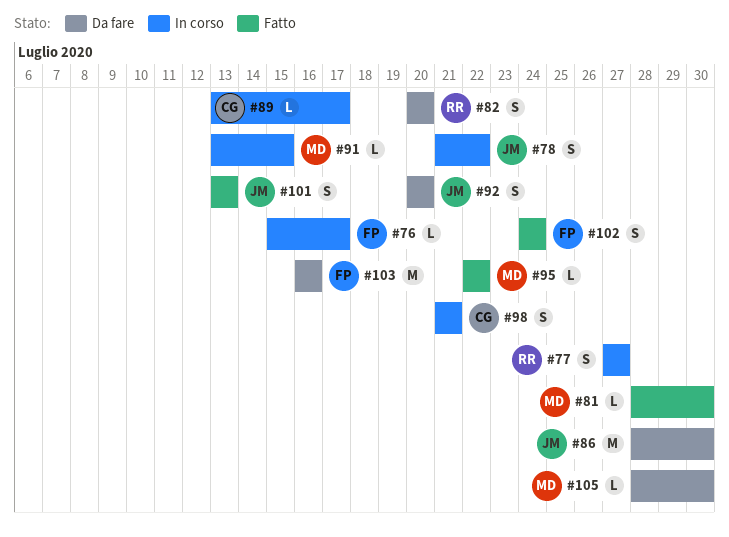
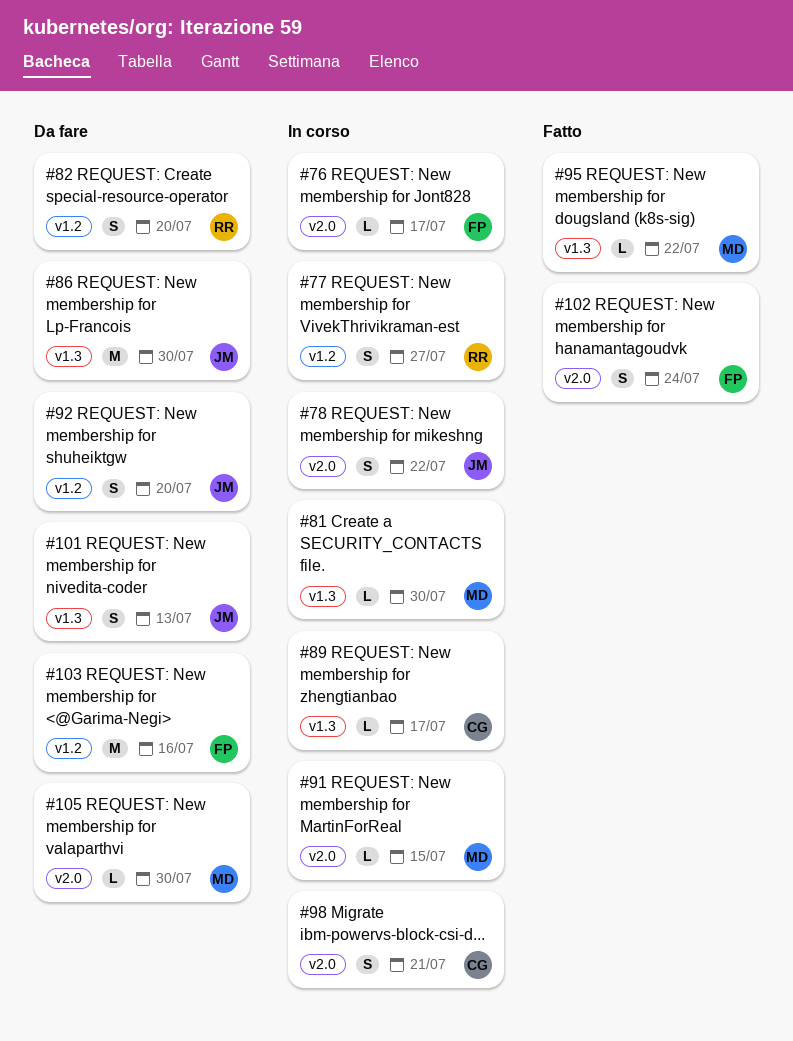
#81, status: Fatto -> In corso
#101, status: Fatto -> Da fare

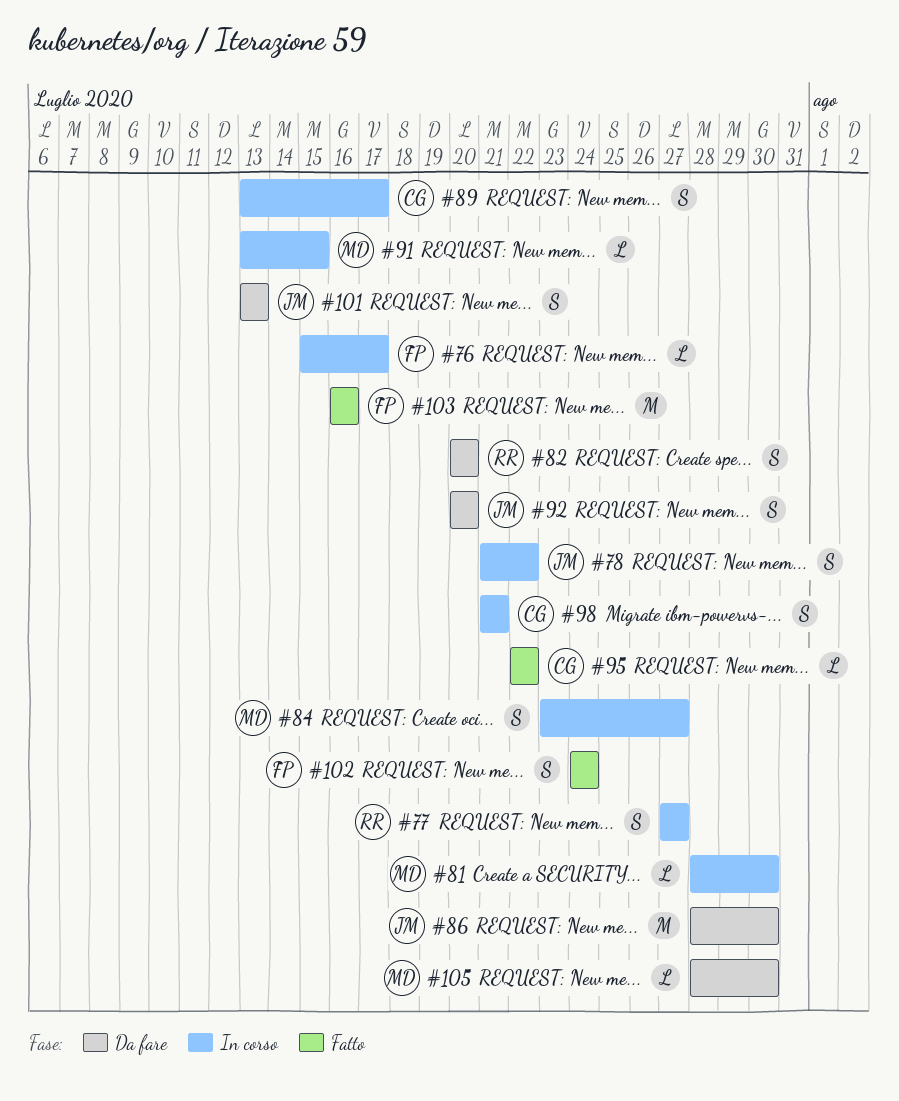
#84: none -> present
#89, estimate: L -> S
#95, owner: MD -> CG
#103, status: Da fare -> Fatto

